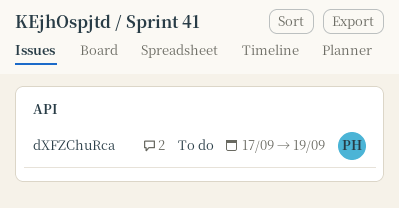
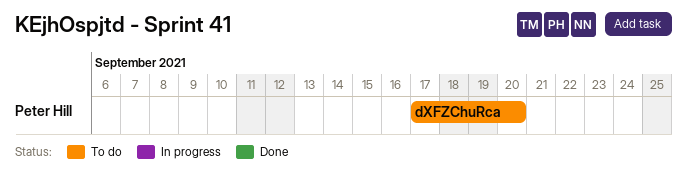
dXFZChuRca, due: Sep 19 -> Sep 20

